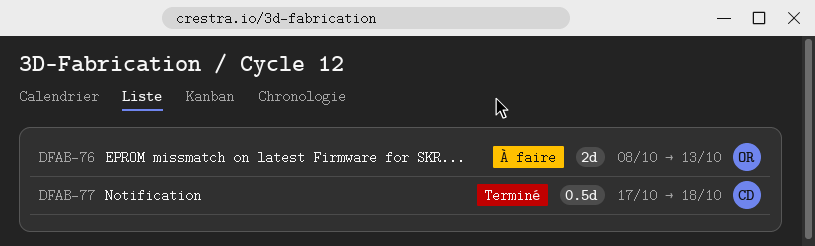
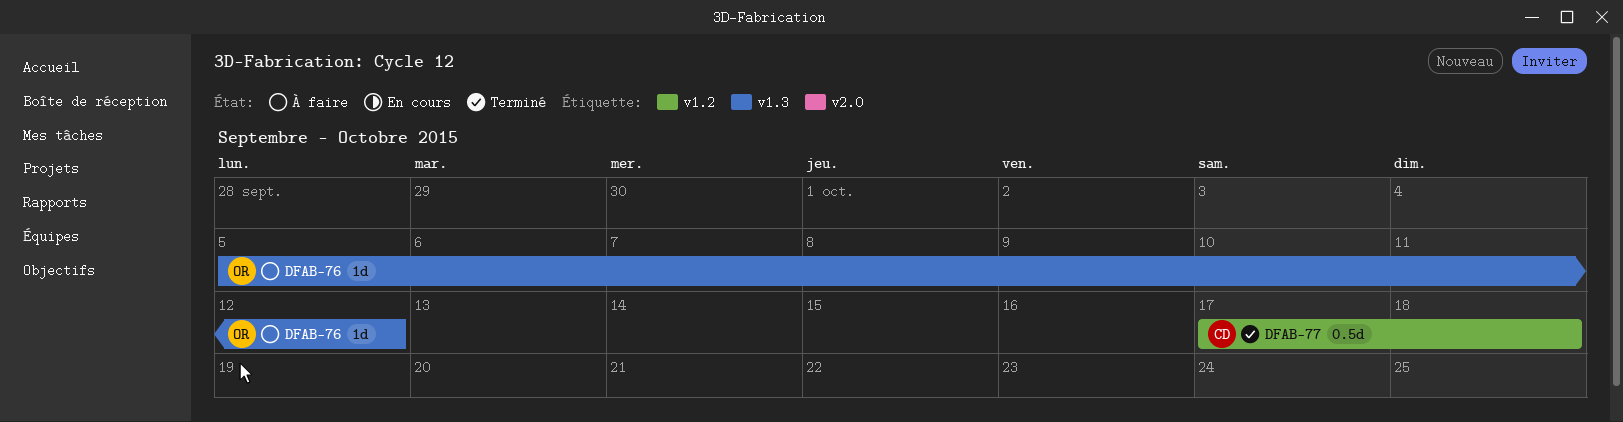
DFAB-76, estimate: 2d -> 1d
DFAB-76, start: Oct 8 -> Oct 5
DFAB-76, due: Oct 13 -> Oct 12

